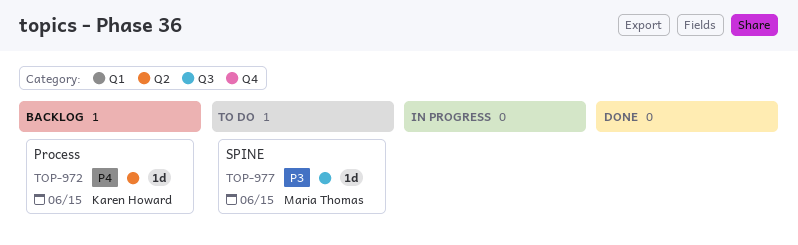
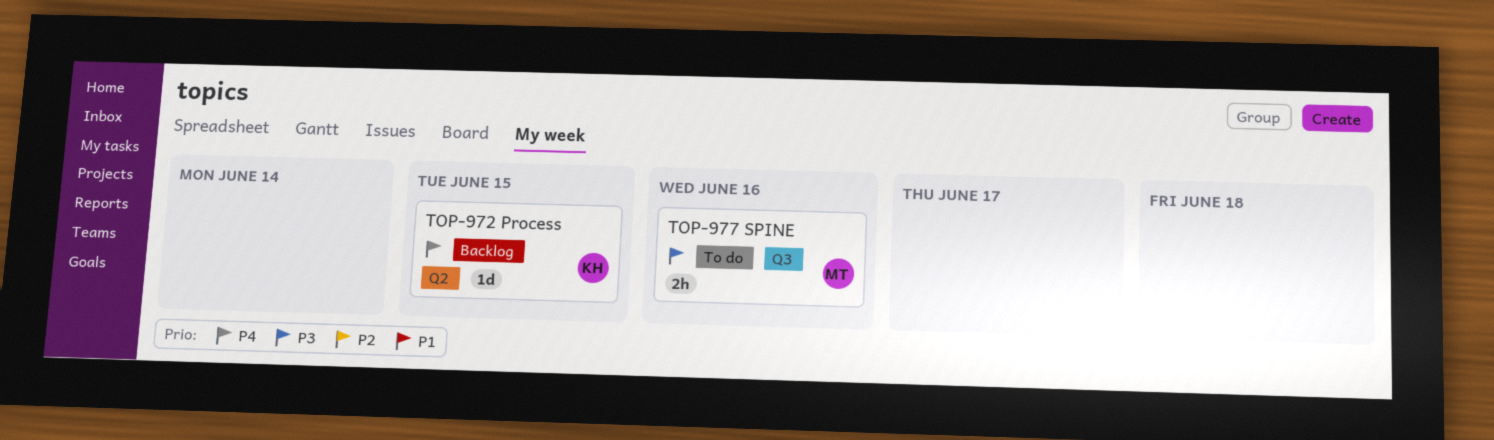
TOP-977, estimate: 1d -> 2h
TOP-977, due: Jun 15 -> Jun 16

